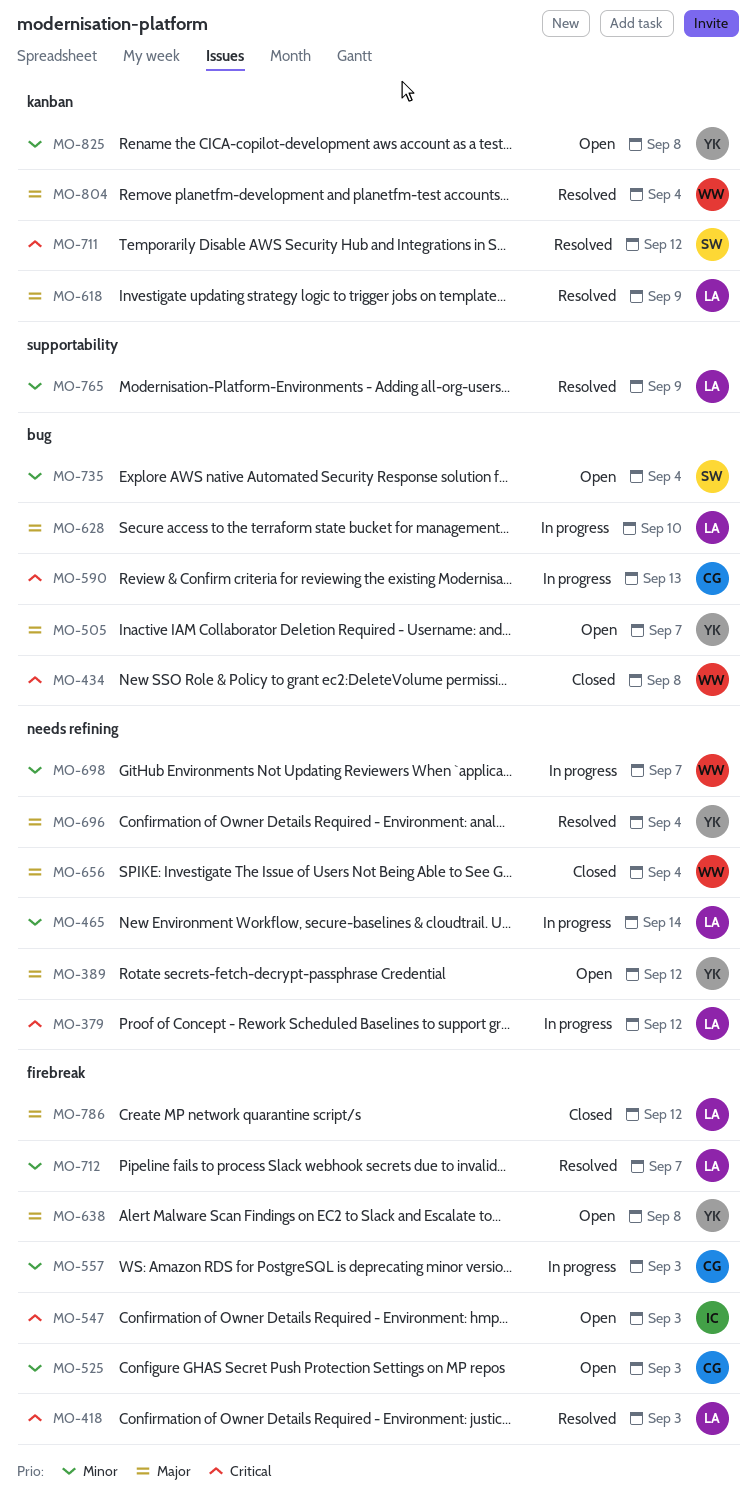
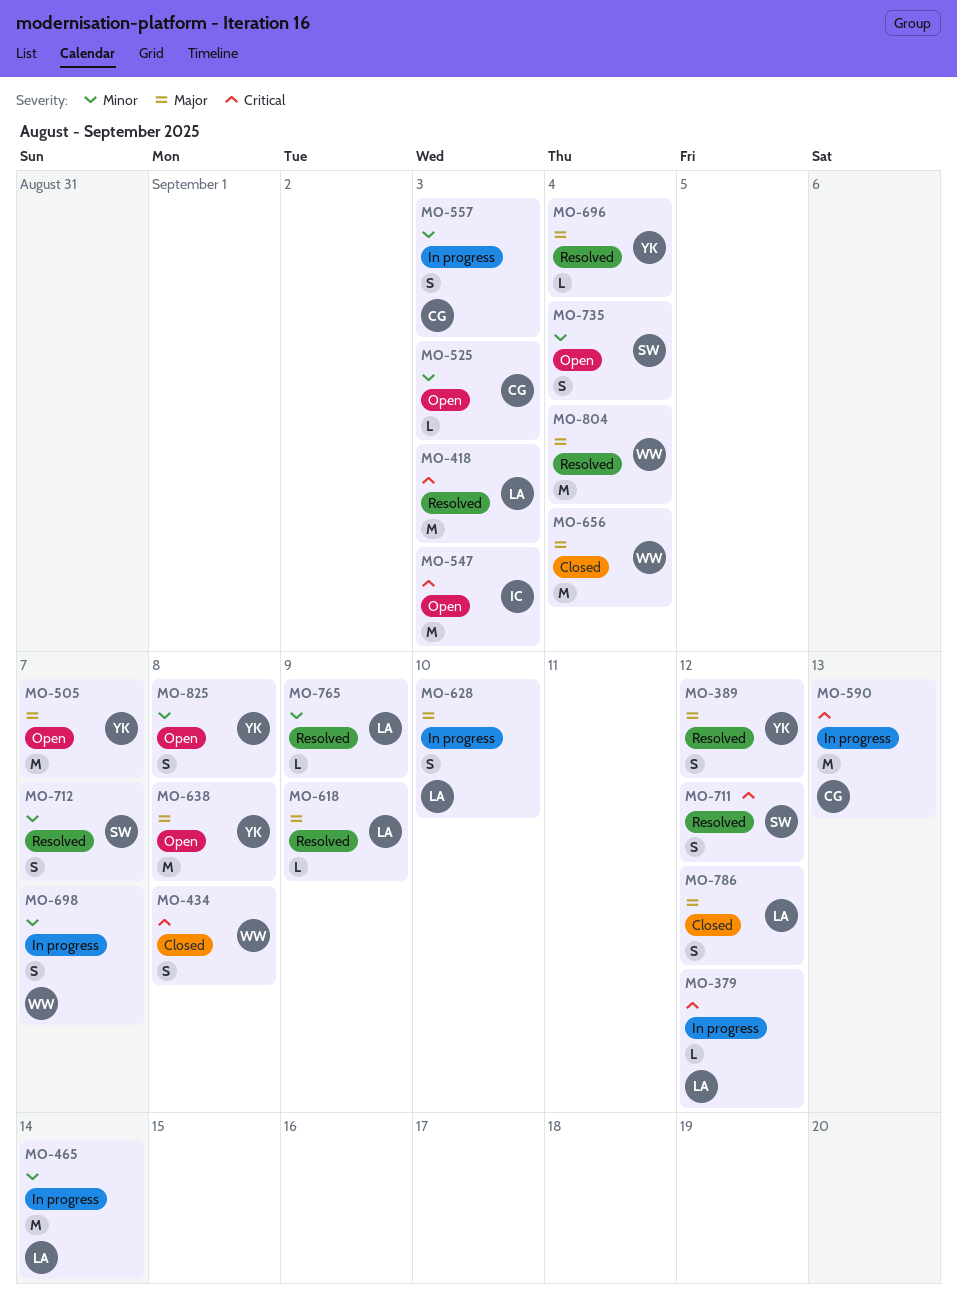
MO-389, status: Open -> Resolved
MO-712, owner: LA -> SW

